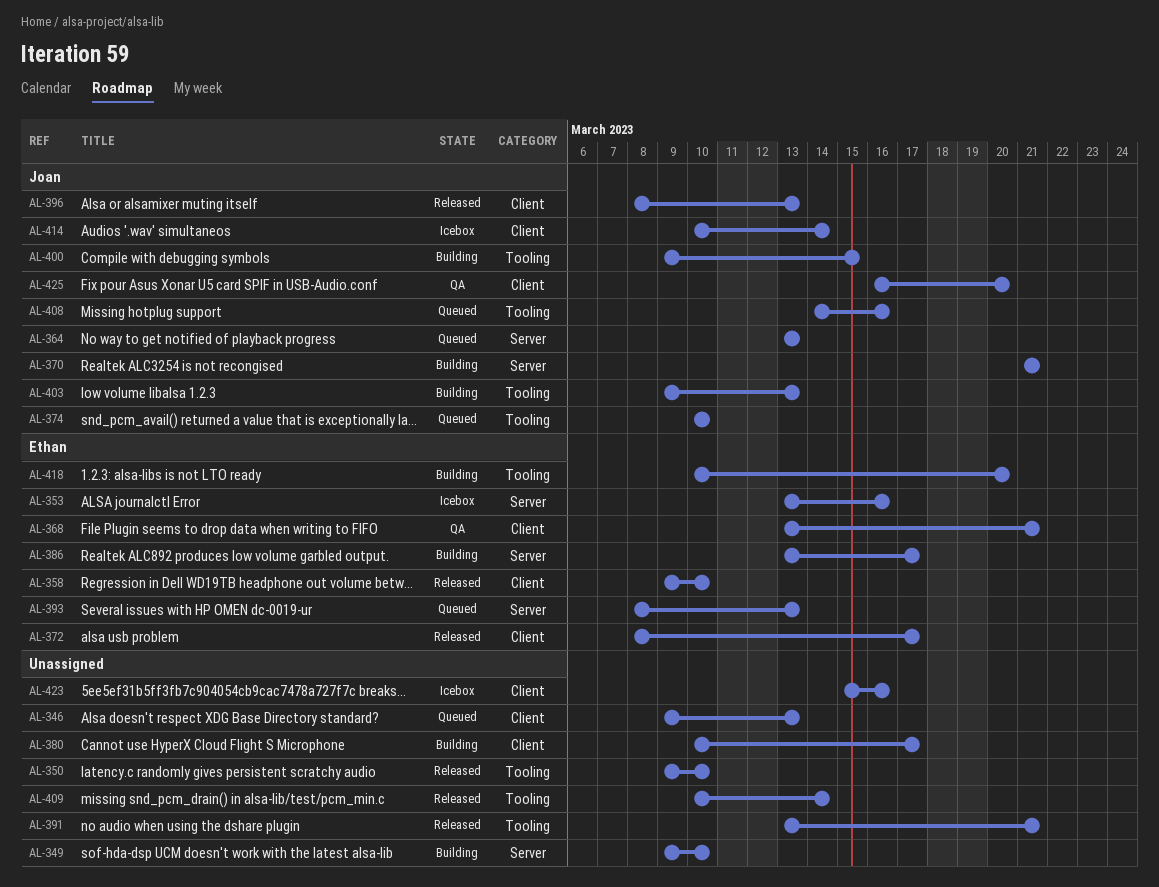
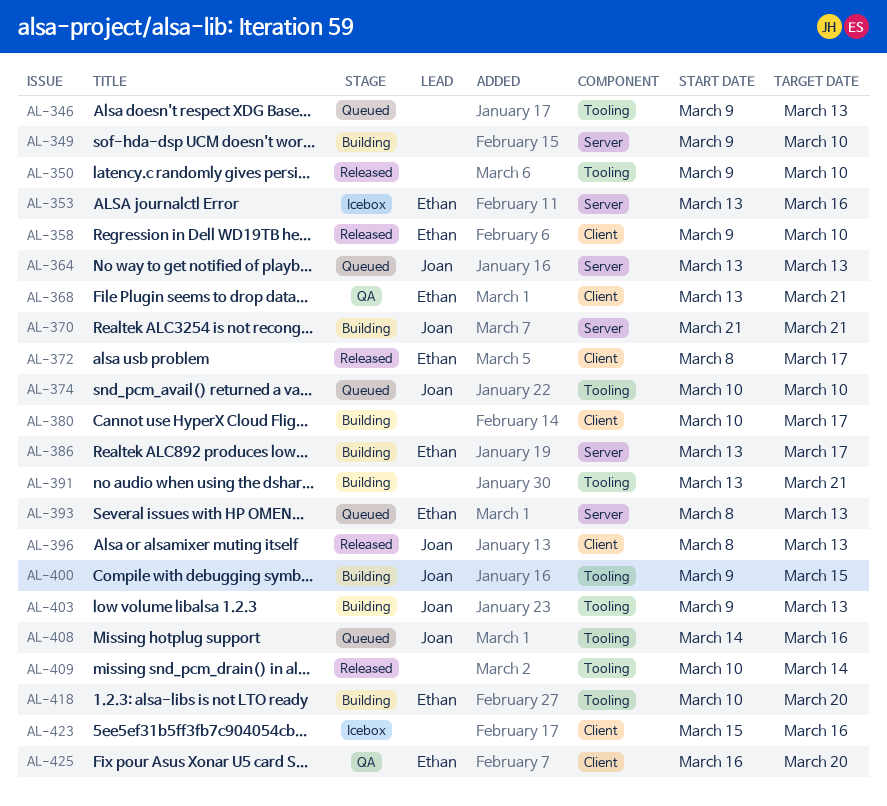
AL-346, label: Client -> Tooling
AL-391, status: Released -> Building
AL-414: present -> none
AL-425, owner: Joan -> Ethan

